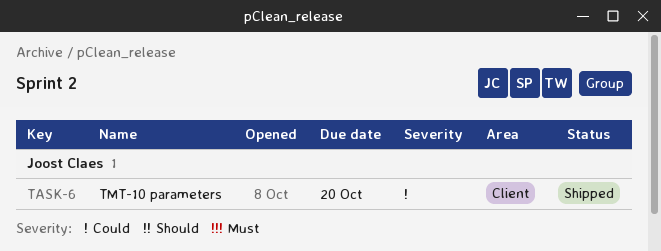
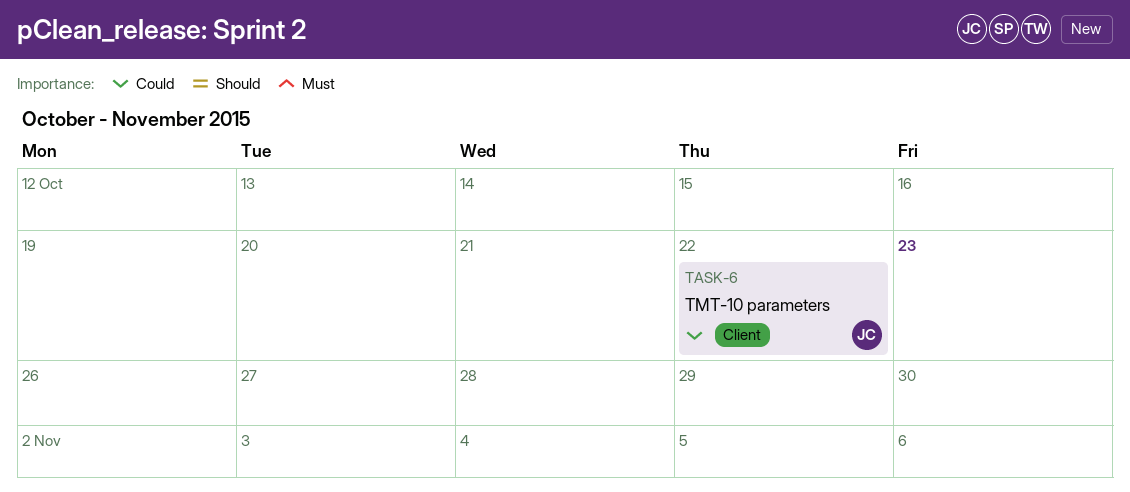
TASK-6, due: Oct 20 -> Oct 22

